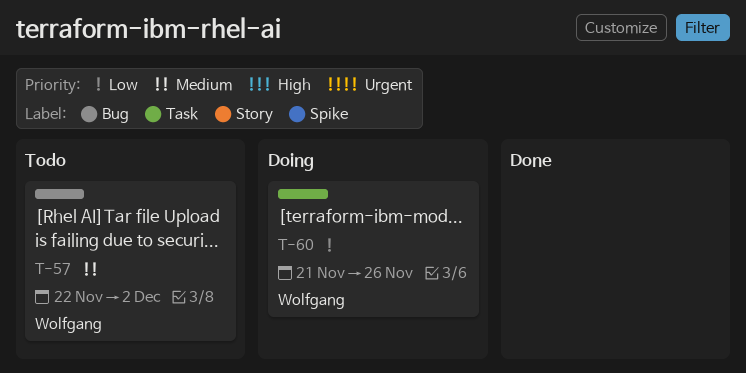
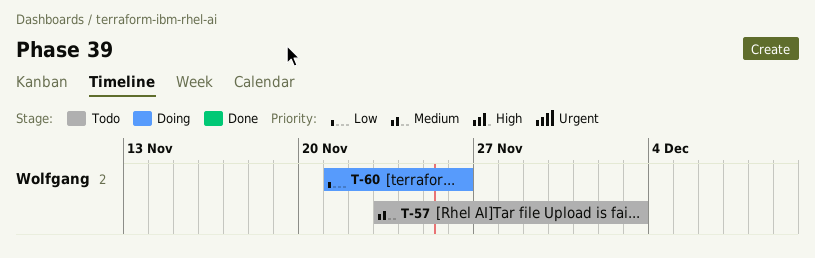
T-57, start: Nov 22 -> Nov 23
T-57, due: Dec 2 -> Dec 3

